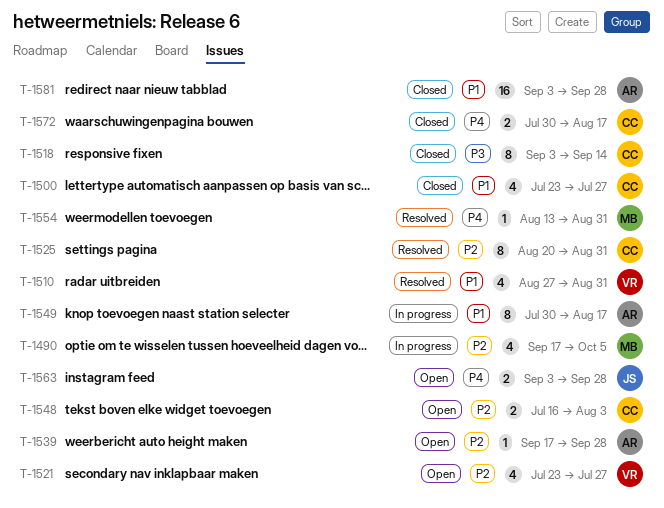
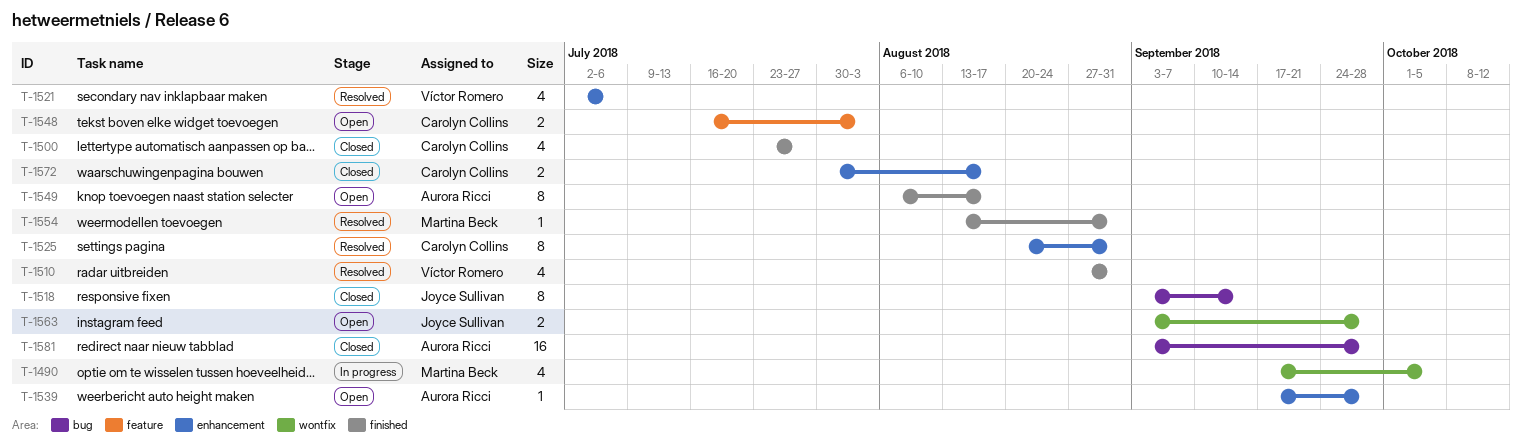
T-1518, owner: Carolyn Collins -> Joyce Sullivan
T-1521, status: Open -> Resolved
T-1521, start: Jul 23 -> Jul 2
T-1521, due: Jul 27 -> Jul 6
T-1549, status: In progress -> Open
T-1549, start: Jul 30 -> Aug 6

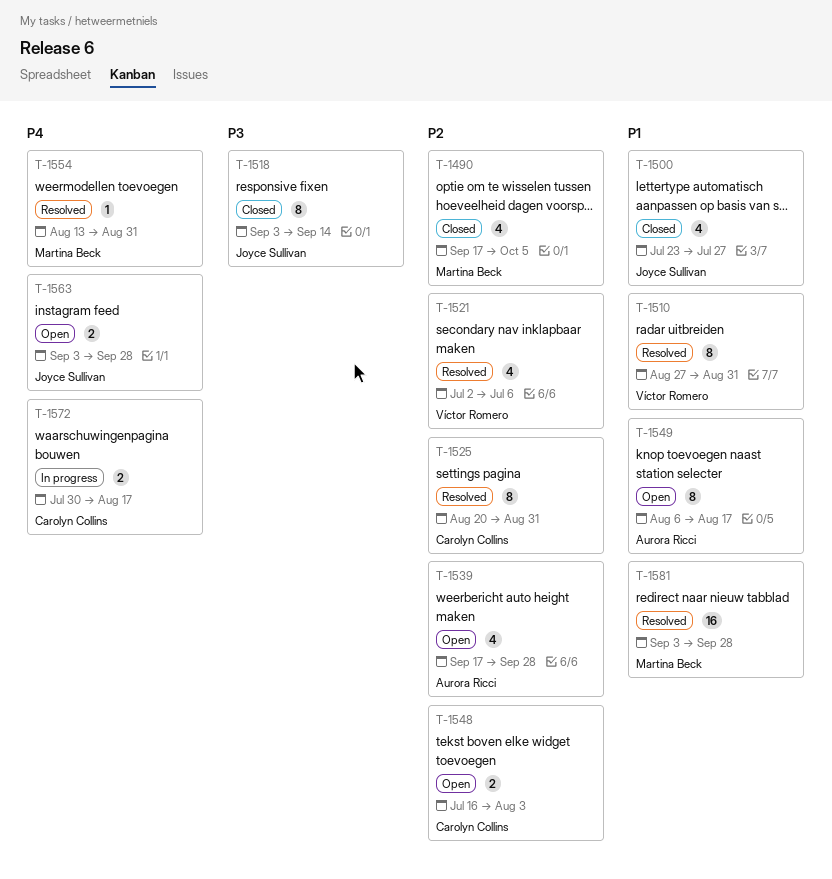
T-1490, status: In progress -> Closed
T-1500, owner: Carolyn Collins -> Joyce Sullivan
T-1510, estimate: 4 -> 8
T-1539, estimate: 1 -> 4
T-1572, status: Closed -> In progress
T-1581, status: Closed -> Resolved
T-1581, owner: Aurora Ricci -> Martina Beck

